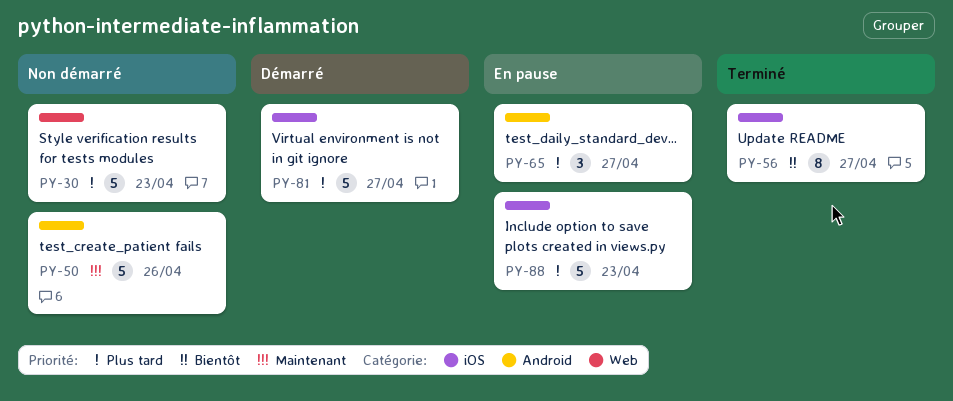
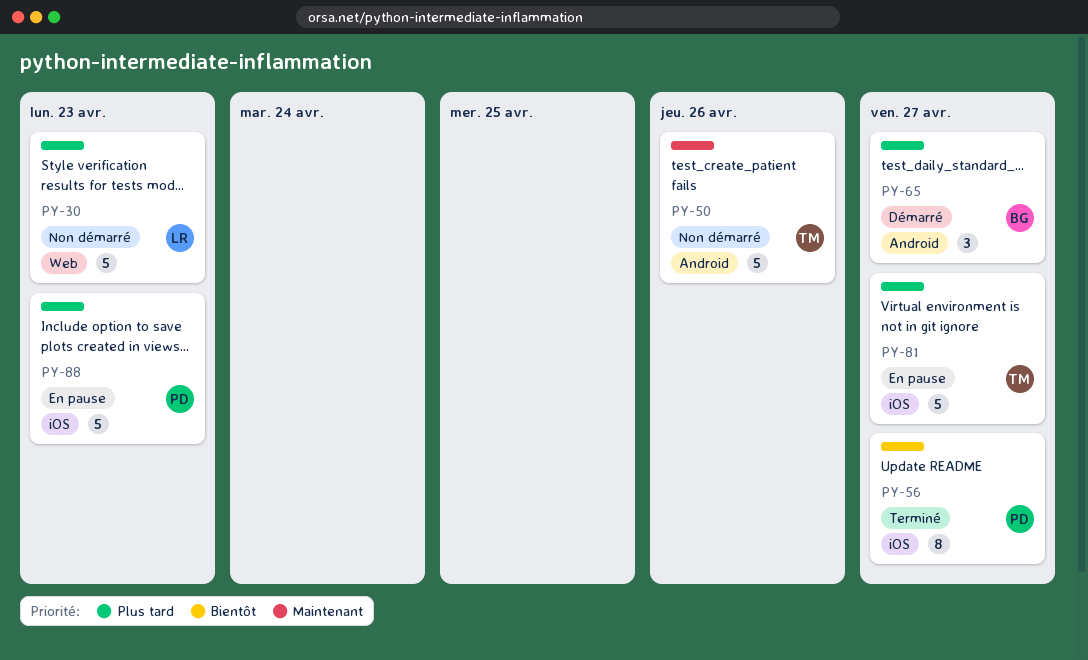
PY-65, status: En pause -> Démarré
PY-81, status: Démarré -> En pause

